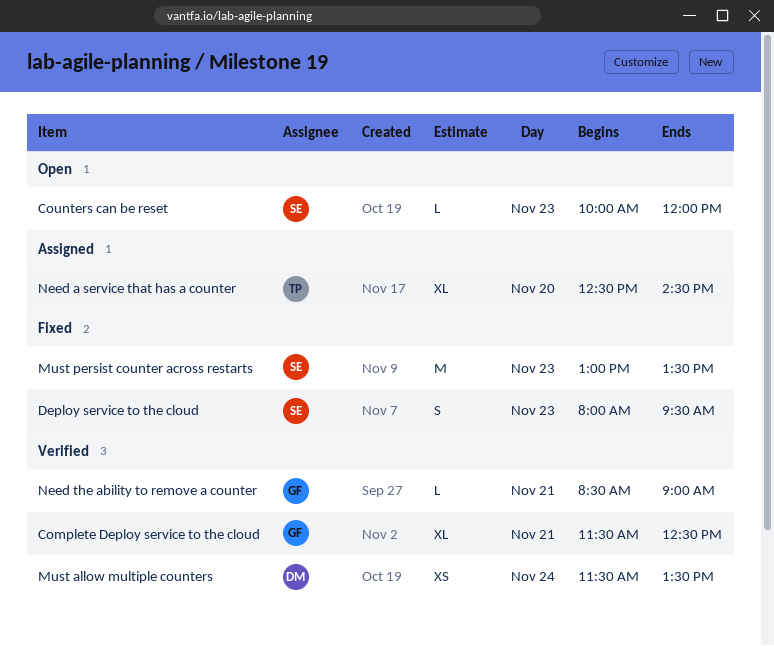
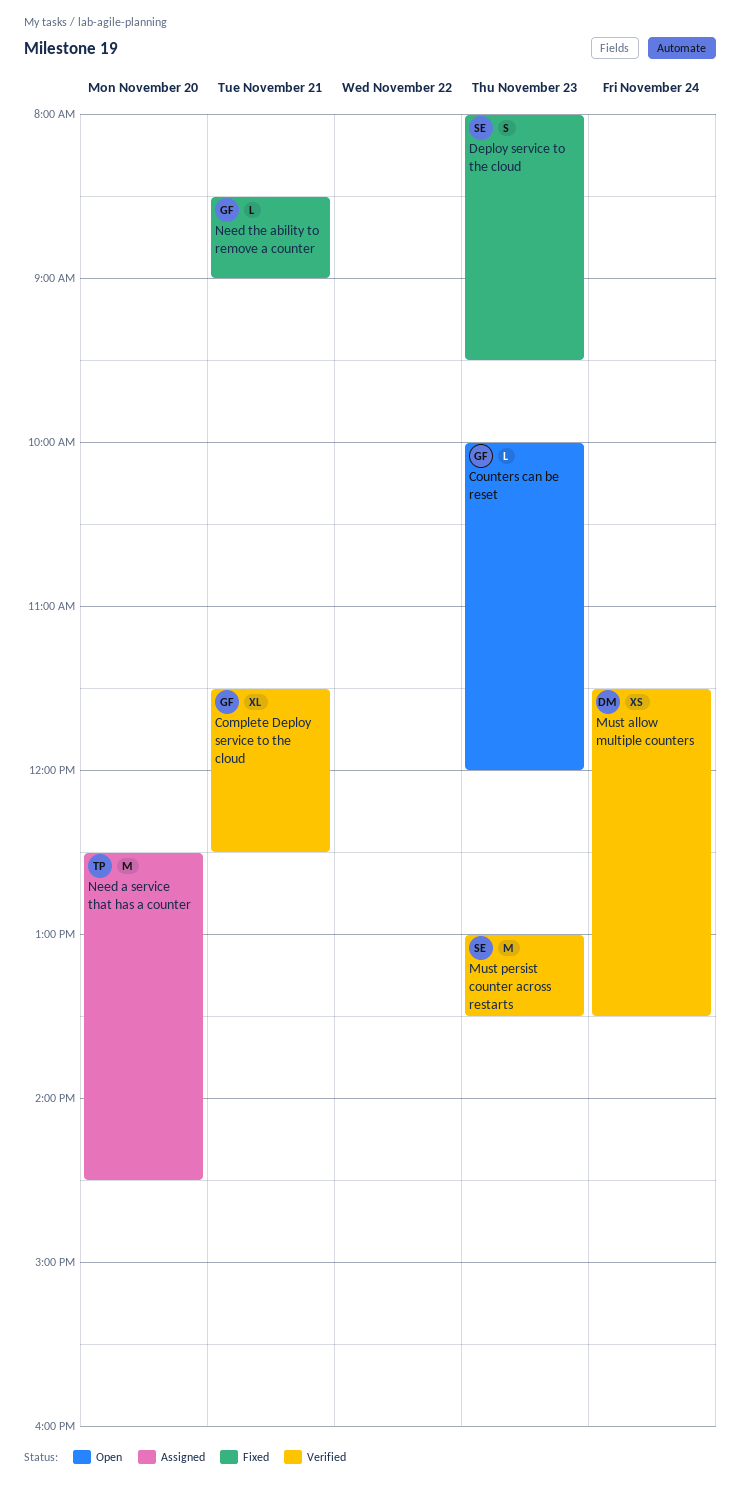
Counters can be reset, owner: SE -> GF
Must persist counter across restarts, status: Fixed -> Verified
Need a service that has a counter, estimate: XL -> M
Need the ability to remove a counter, status: Verified -> Fixed

